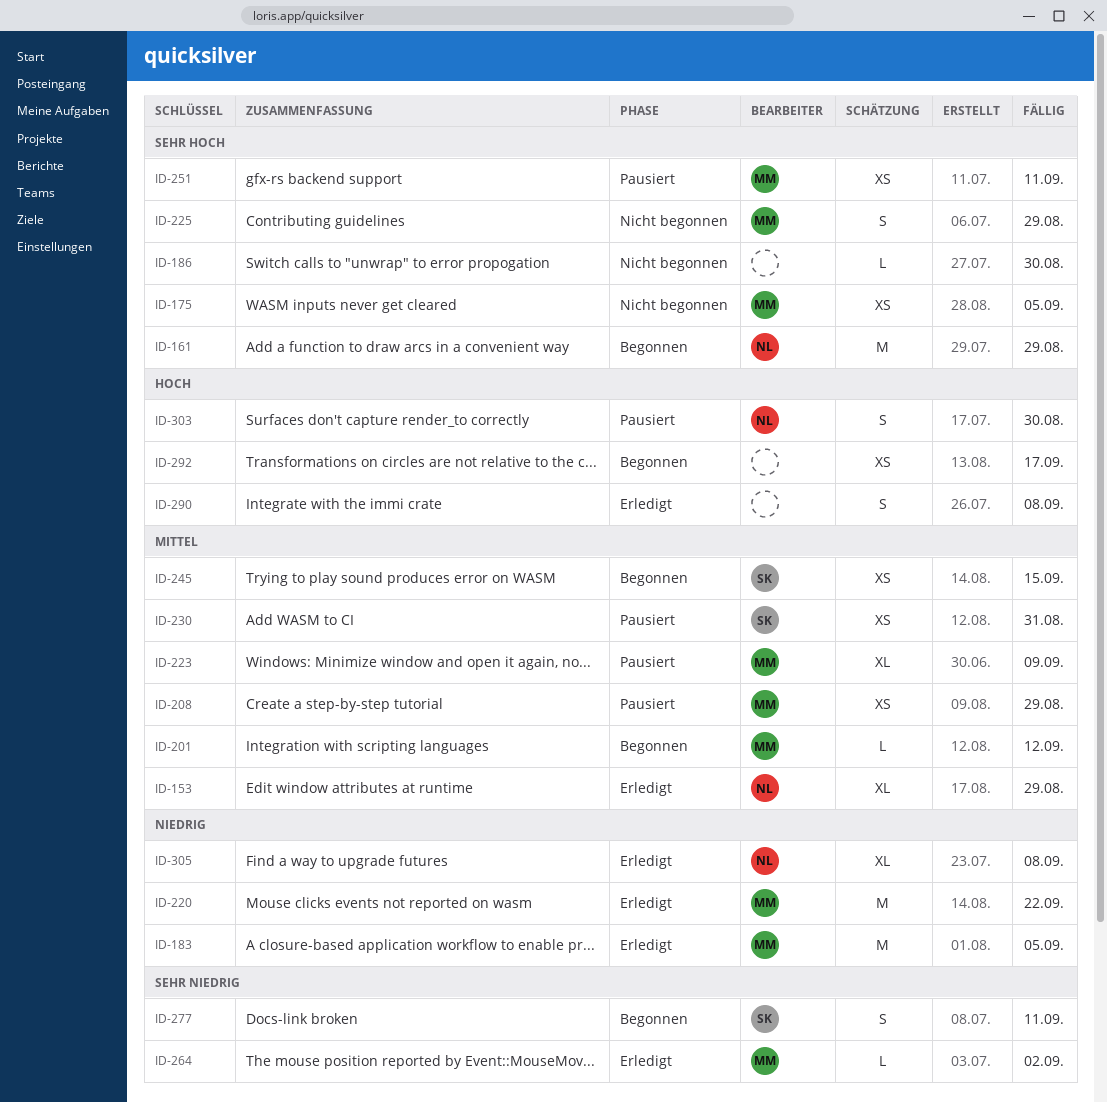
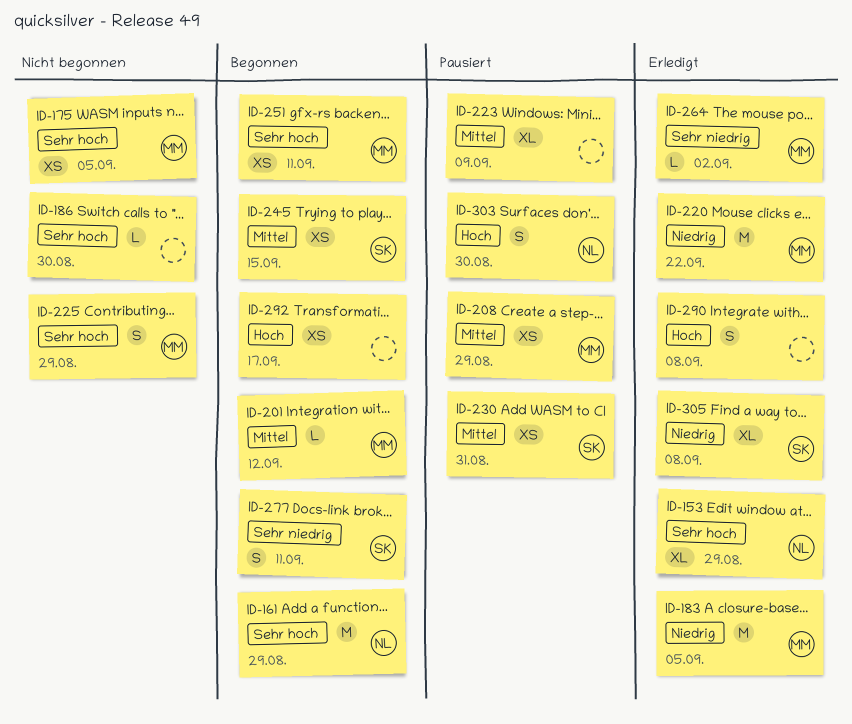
ID-153, priority: Mittel -> Sehr hoch
ID-223, owner: MM -> none
ID-251, status: Pausiert -> Begonnen
ID-305, owner: NL -> SK

